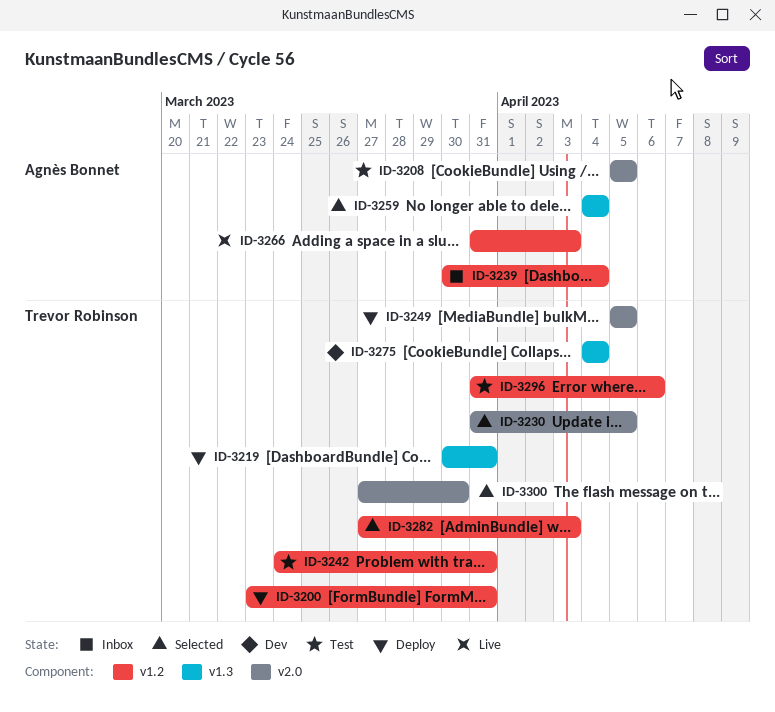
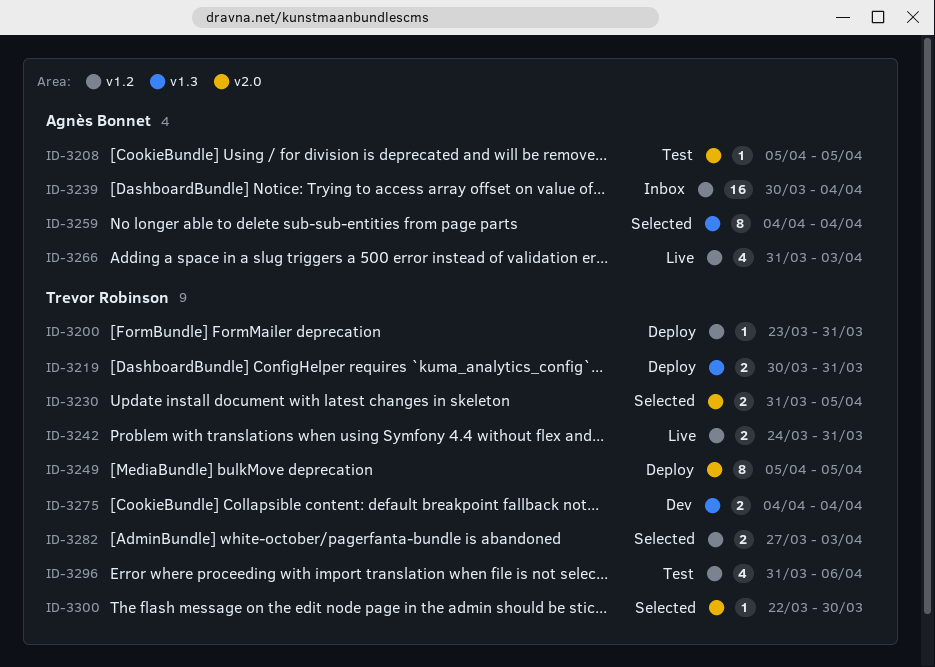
ID-3242, status: Test -> Live
ID-3300, start: Mar 27 -> Mar 22

